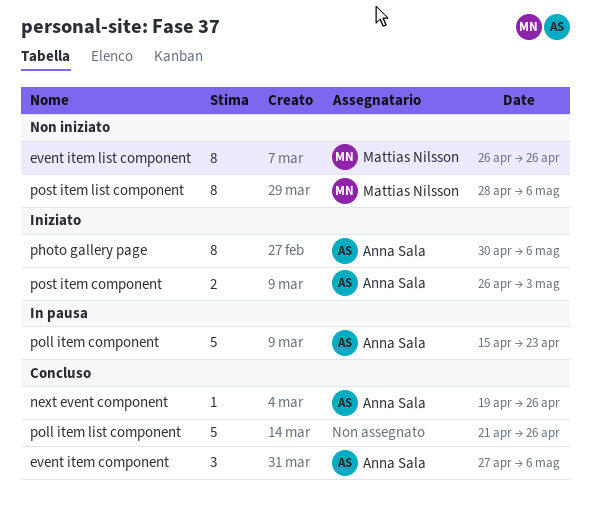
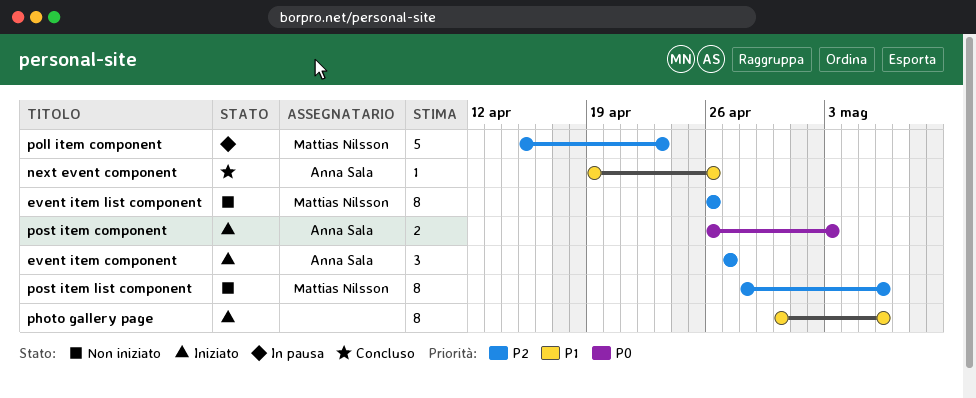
event item component, status: Concluso -> Iniziato
event item component, due: May 6 -> Apr 27
photo gallery page, owner: Anna Sala -> none
poll item component, owner: Anna Sala -> Mattias Nilsson
poll item list component: present -> none

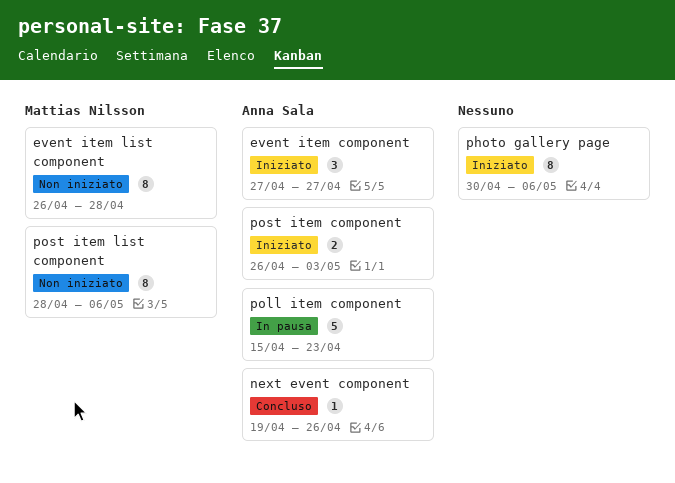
event item list component, due: Apr 26 -> Apr 28
poll item component, owner: Mattias Nilsson -> Anna Sala

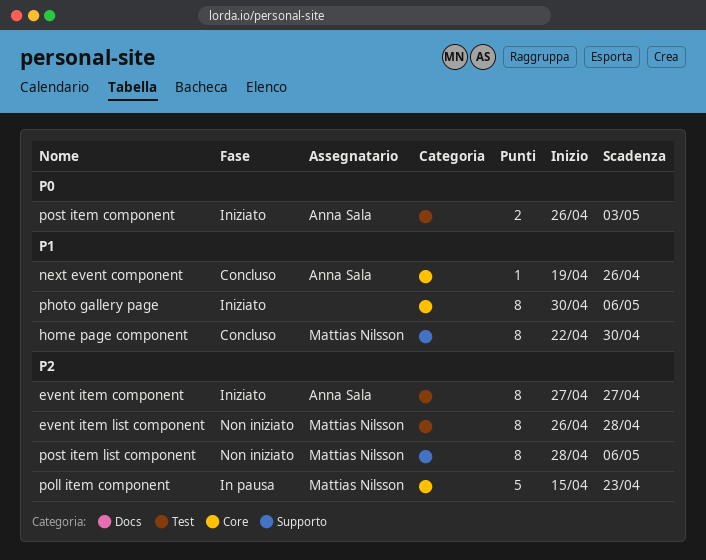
event item component, estimate: 3 -> 8
home page component: none -> present
poll item component, owner: Anna Sala -> Mattias Nilsson

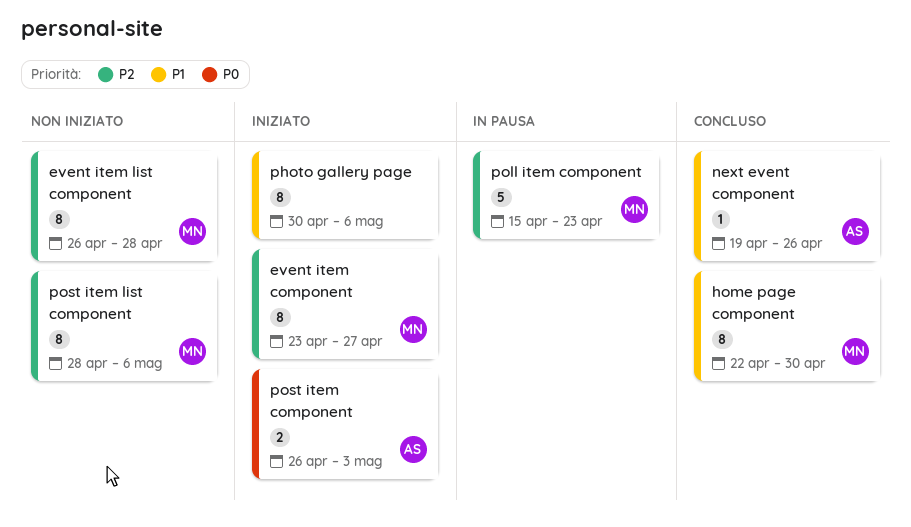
event item component, owner: Anna Sala -> Mattias Nilsson
event item component, start: Apr 27 -> Apr 23

